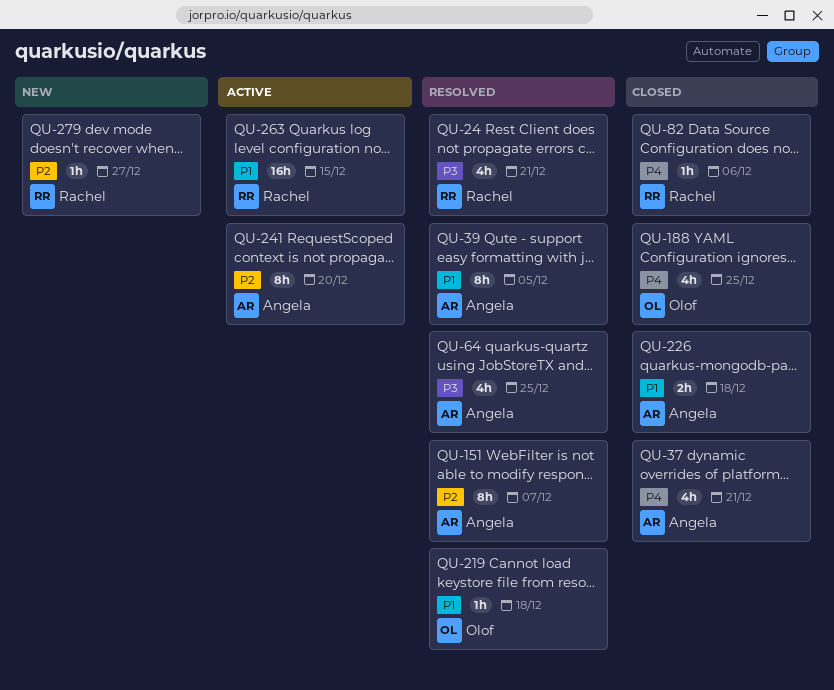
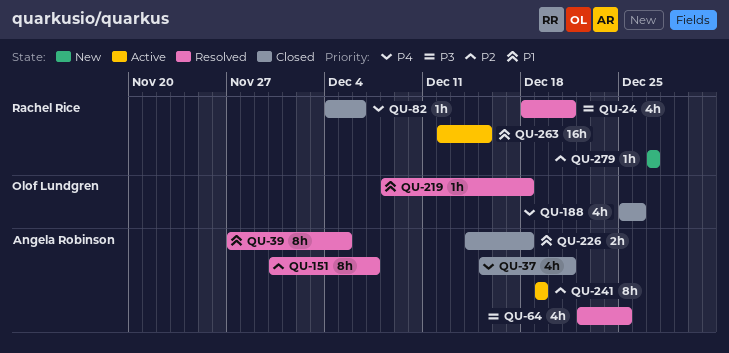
QU-188, due: Dec 25 -> Dec 26
QU-241, due: Dec 20 -> Dec 19

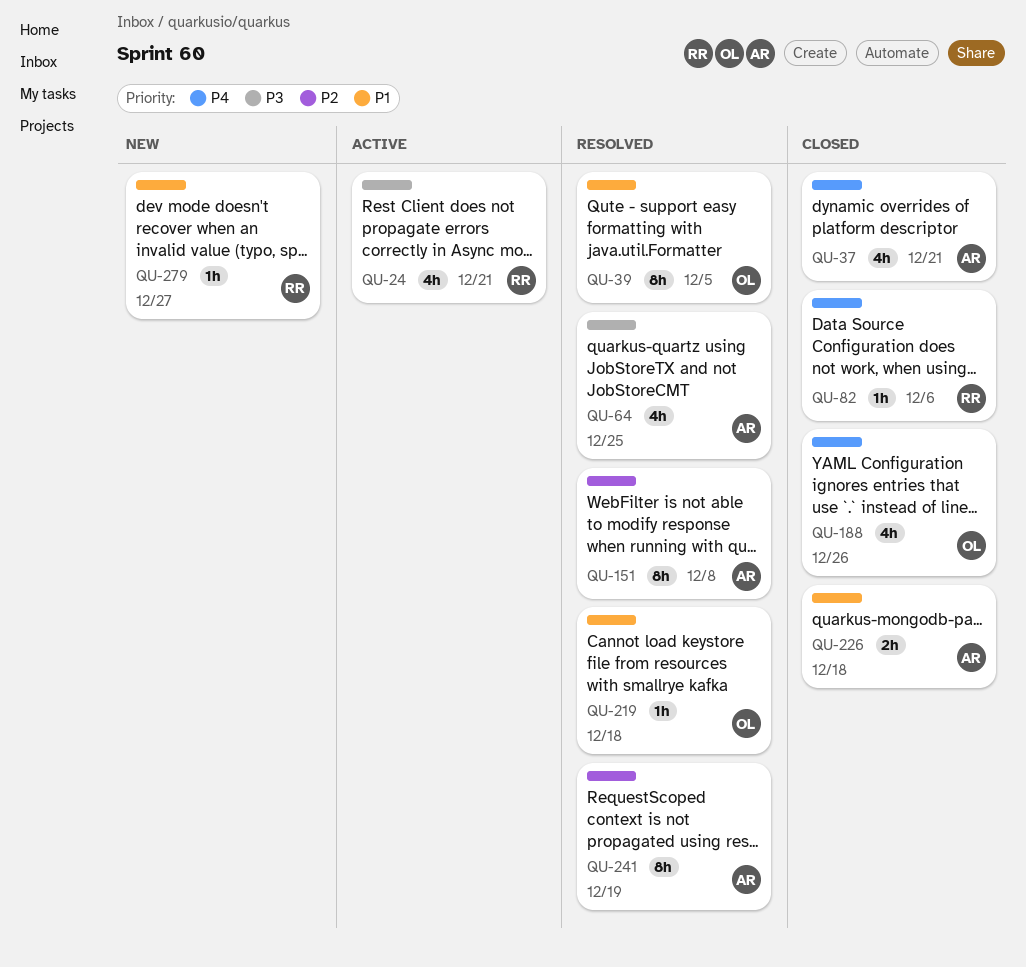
QU-24, status: Resolved -> Active
QU-39, owner: Angela Robinson -> Olof Lundgren
QU-151, due: Dec 7 -> Dec 8
QU-241, status: Active -> Resolved
QU-263: present -> none
QU-279, priority: P2 -> P1

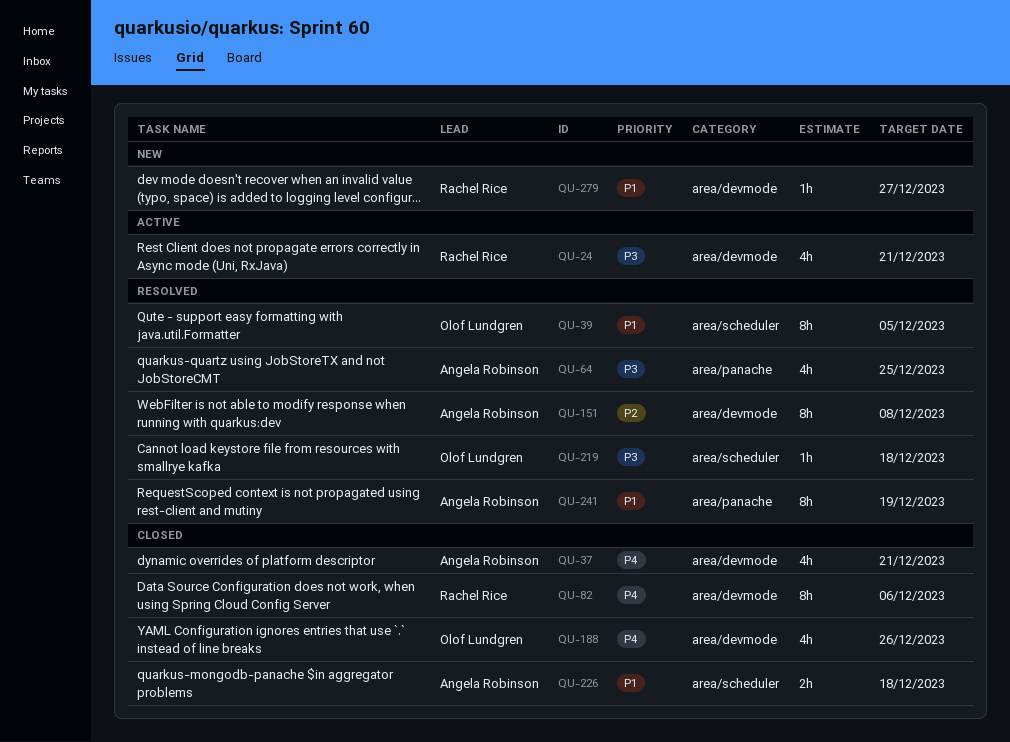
QU-82, estimate: 1h -> 8h
QU-219, priority: P1 -> P3
QU-241, priority: P2 -> P1

